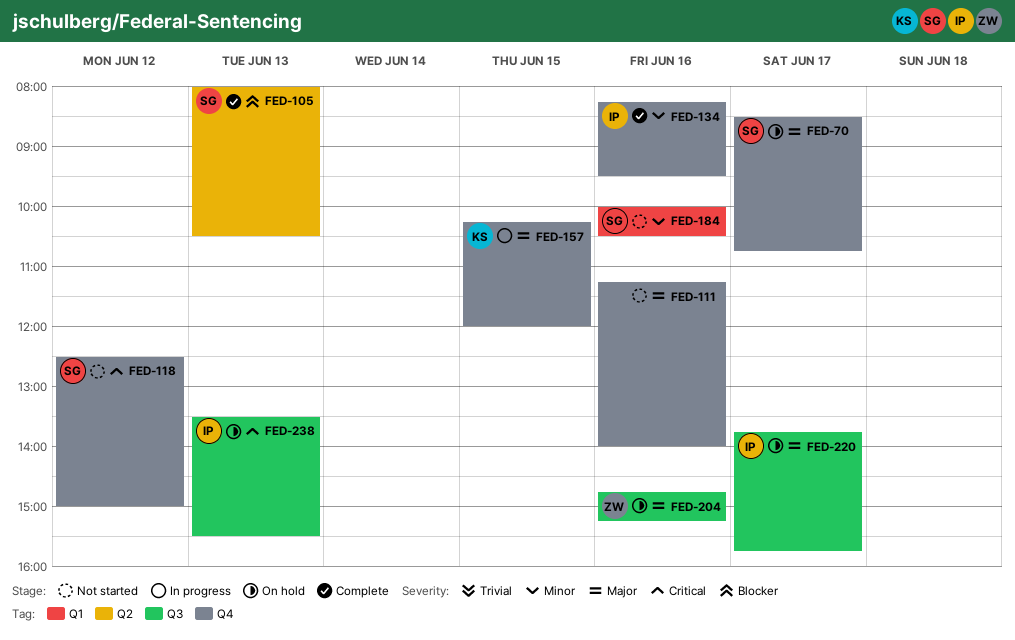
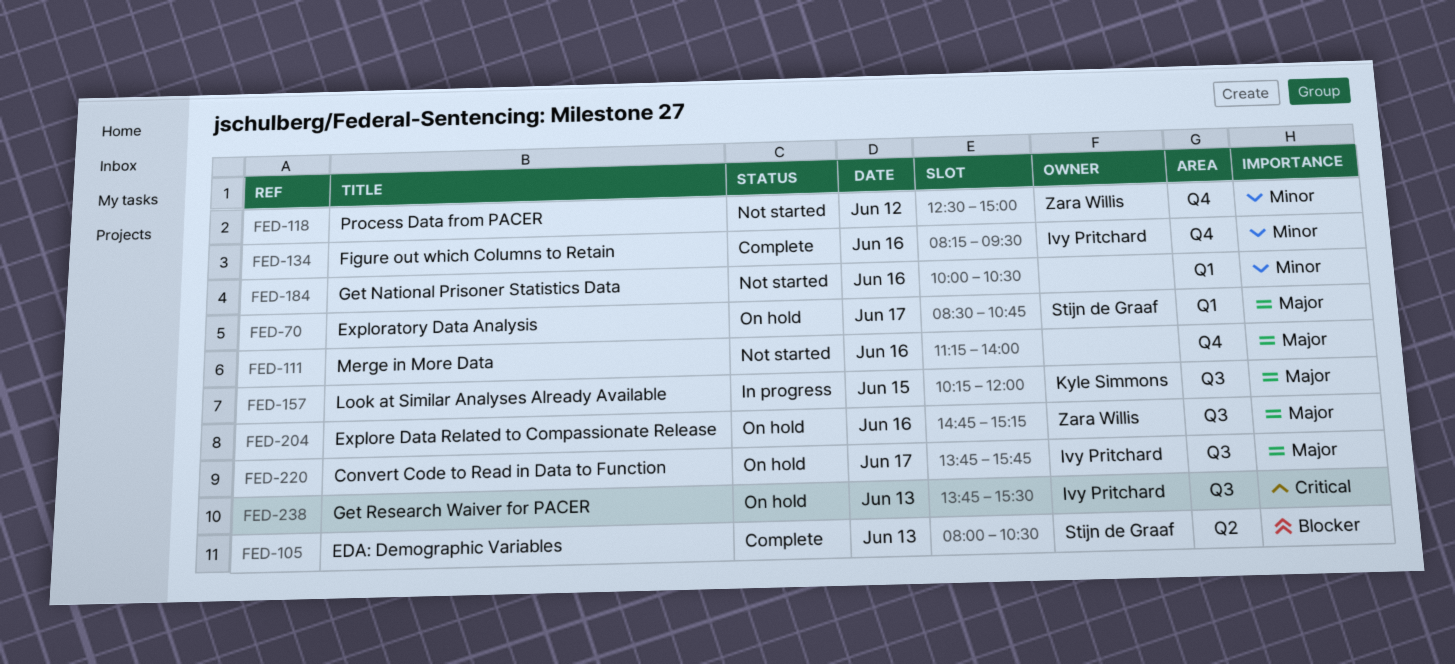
FED-70, label: Q4 -> Q1
FED-118, owner: Stijn de Graaf -> Zara Willis
FED-118, priority: Critical -> Minor
FED-157, label: Q4 -> Q3
FED-184, owner: Stijn de Graaf -> none
FED-238, begins: 13:30 -> 13:45

